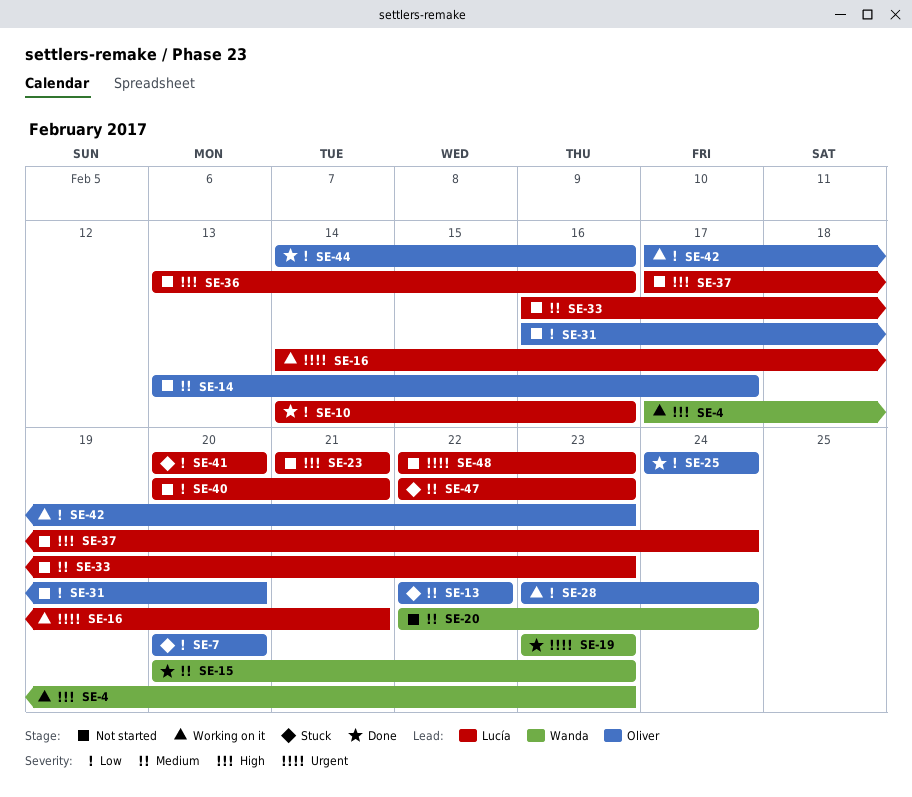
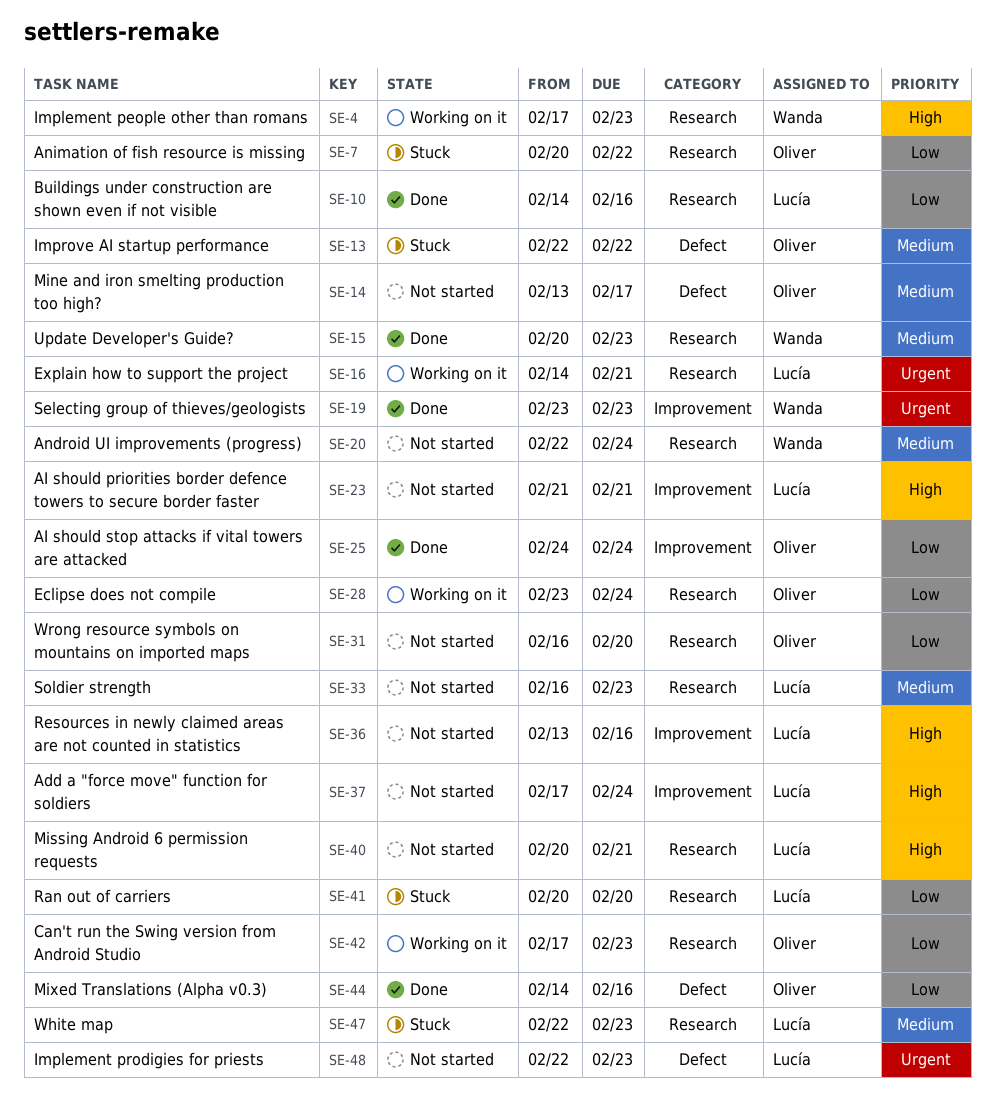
SE-7, due: Feb 20 -> Feb 22
SE-40, priority: Low -> High

